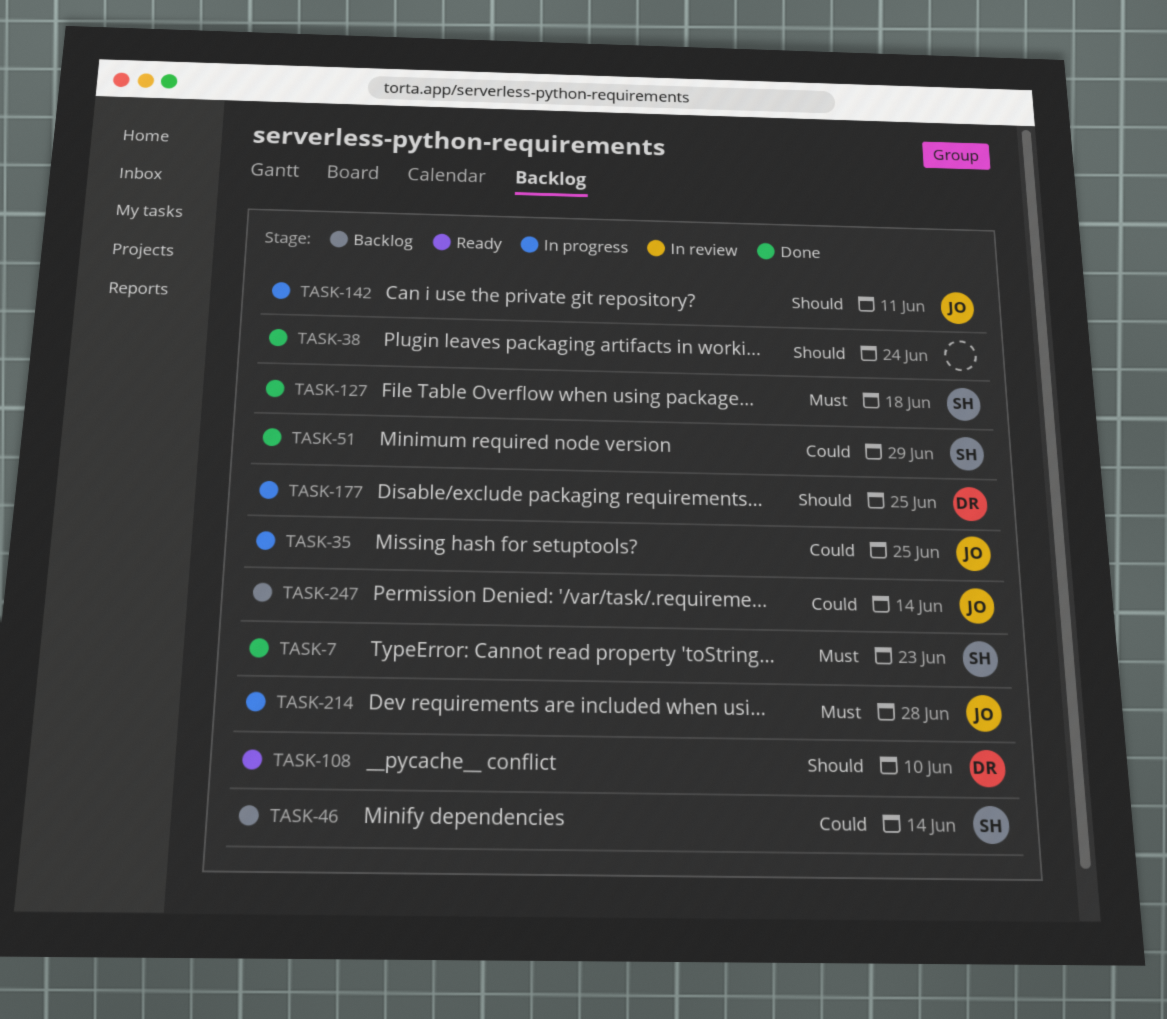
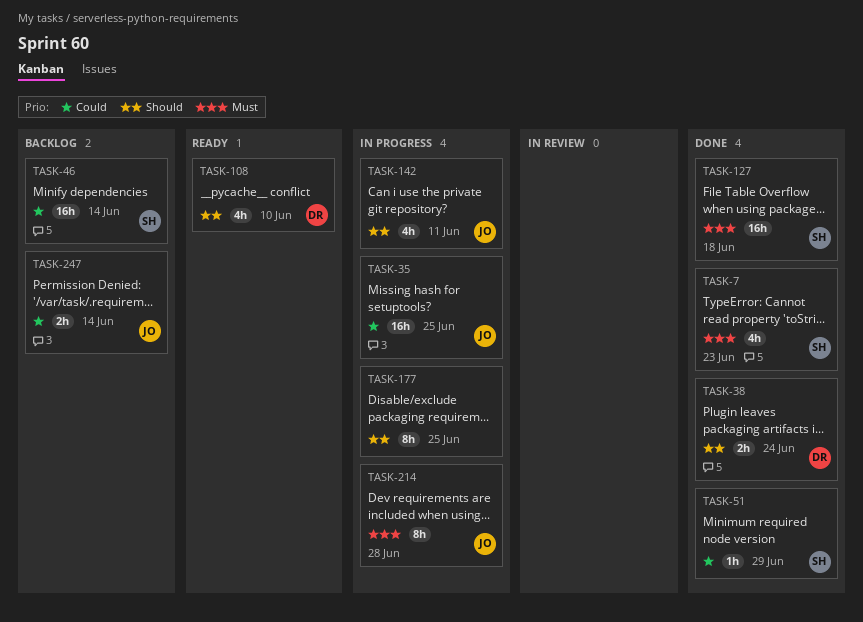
TASK-38, owner: none -> DR
TASK-177, owner: DR -> none

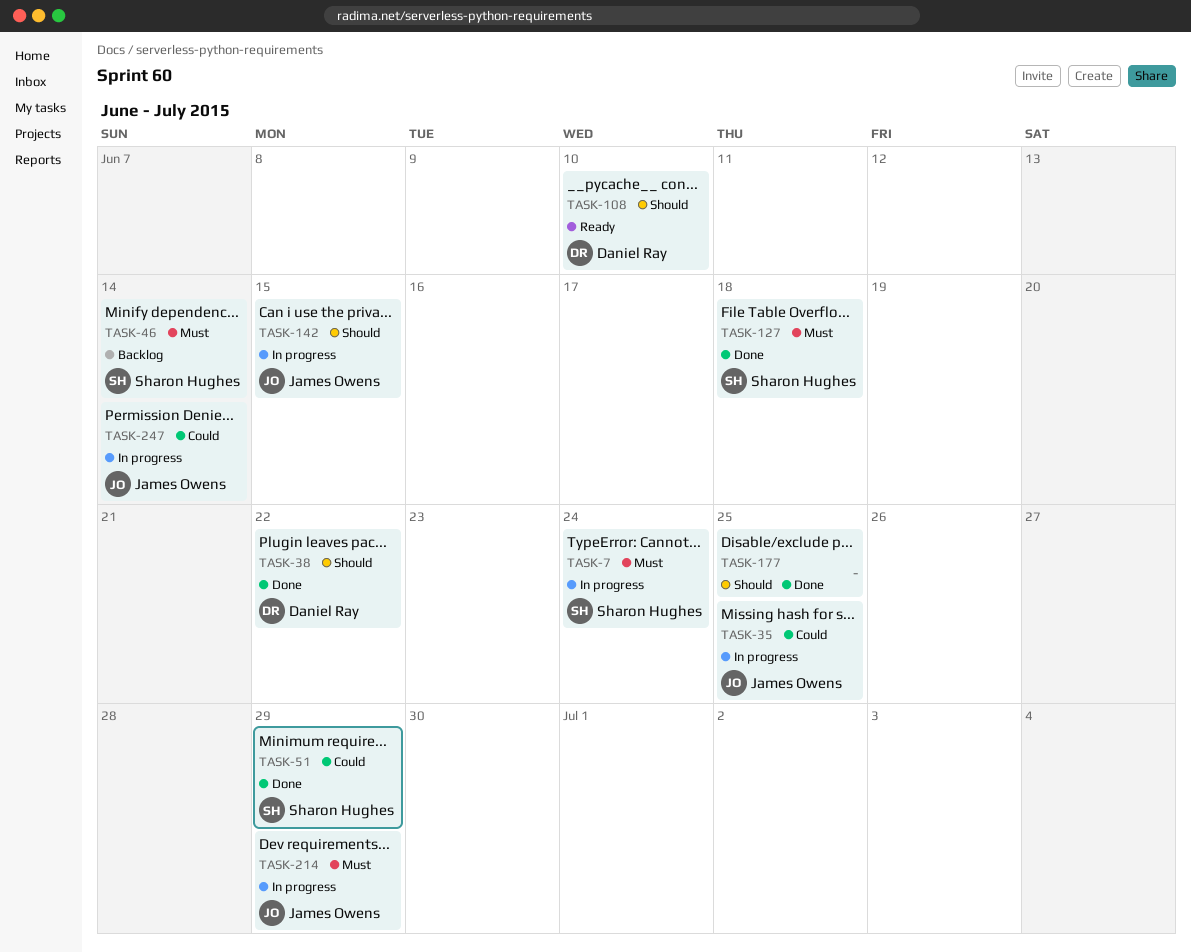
TASK-7, status: Done -> In progress
TASK-7, due: Jun 23 -> Jun 24
TASK-38, due: Jun 24 -> Jun 22
TASK-46, priority: Could -> Must
TASK-142, due: Jun 11 -> Jun 15
TASK-177, status: In progress -> Done
TASK-214, due: Jun 28 -> Jun 29
TASK-247, status: Backlog -> In progress

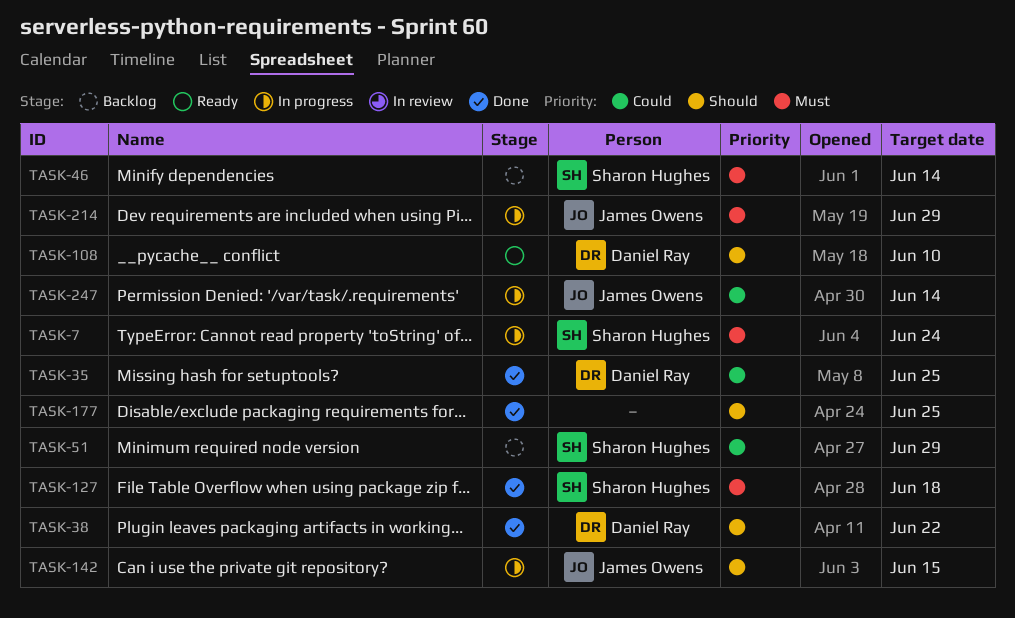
TASK-35, status: In progress -> Done
TASK-35, owner: James Owens -> Daniel Ray
TASK-51, status: Done -> Backlog

